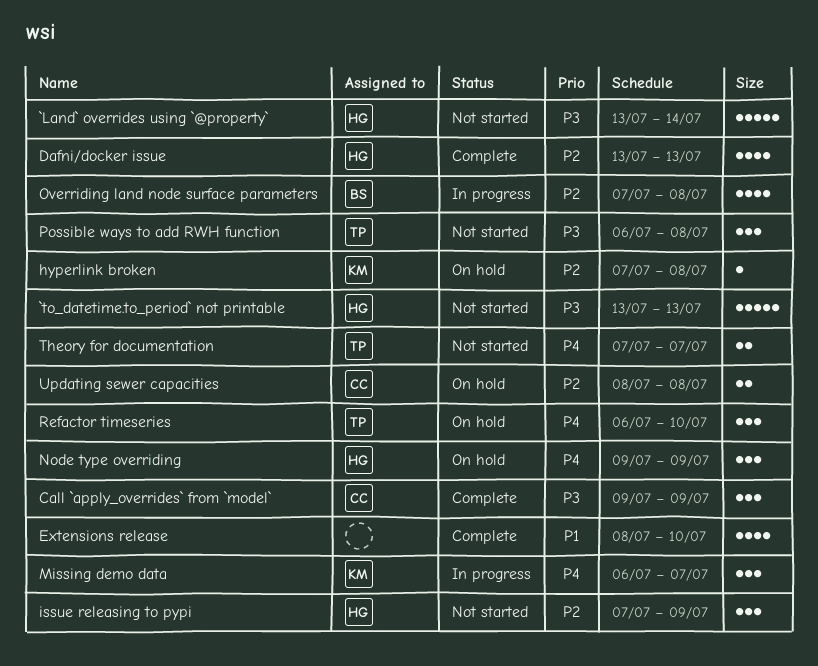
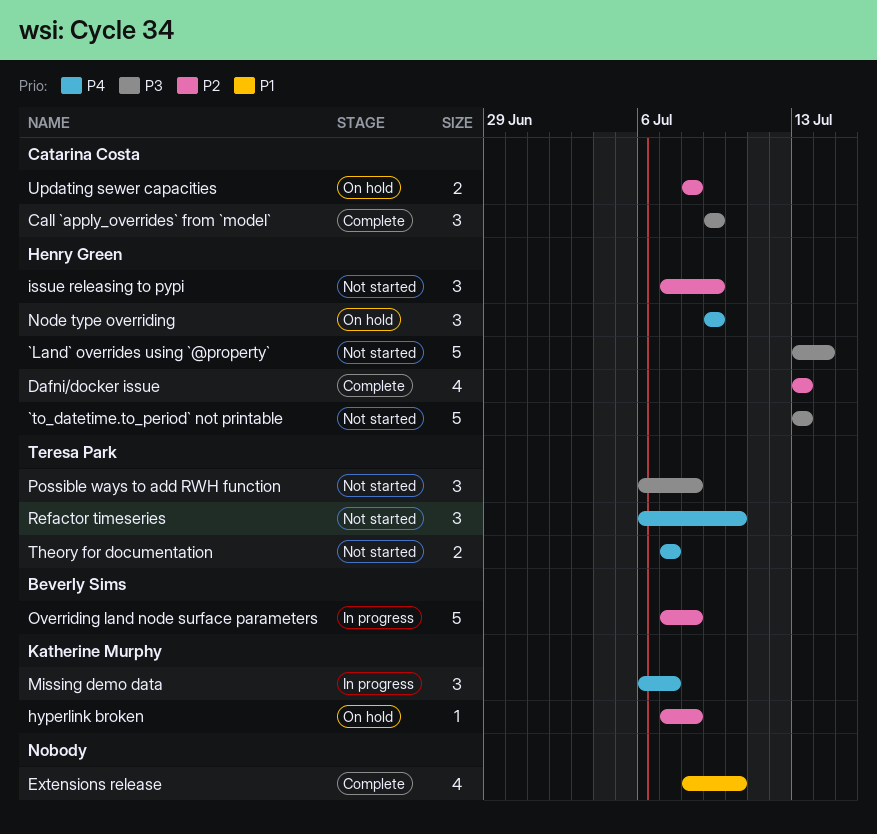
Overriding land node surface parameters, estimate: 4 -> 5
Refactor timeseries, status: On hold -> Not started

